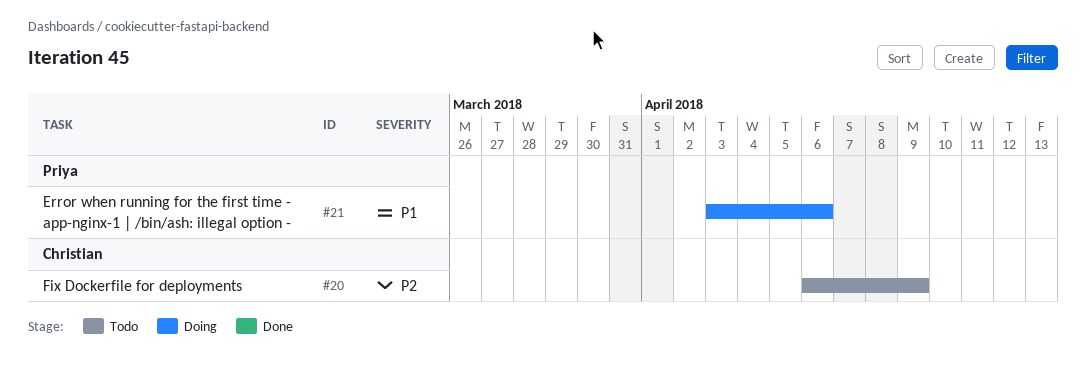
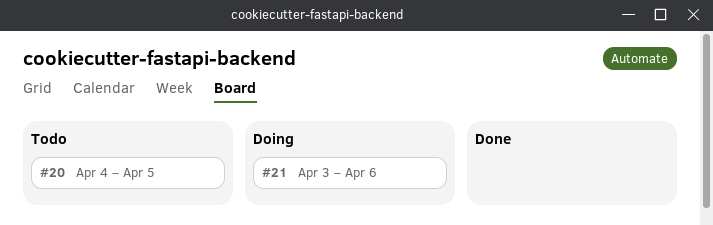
#20, start: Apr 6 -> Apr 4
#20, due: Apr 9 -> Apr 5

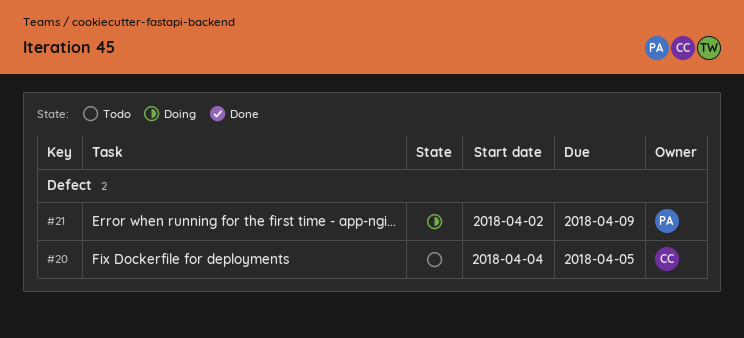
#21, start: Apr 3 -> Apr 2
#21, due: Apr 6 -> Apr 9

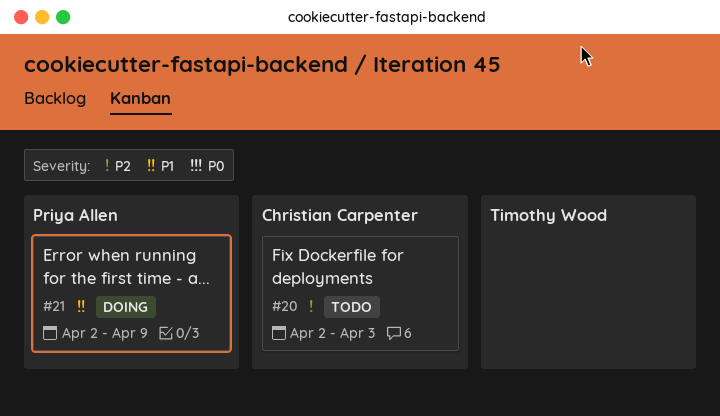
#20, start: Apr 4 -> Apr 2
#20, due: Apr 5 -> Apr 3

